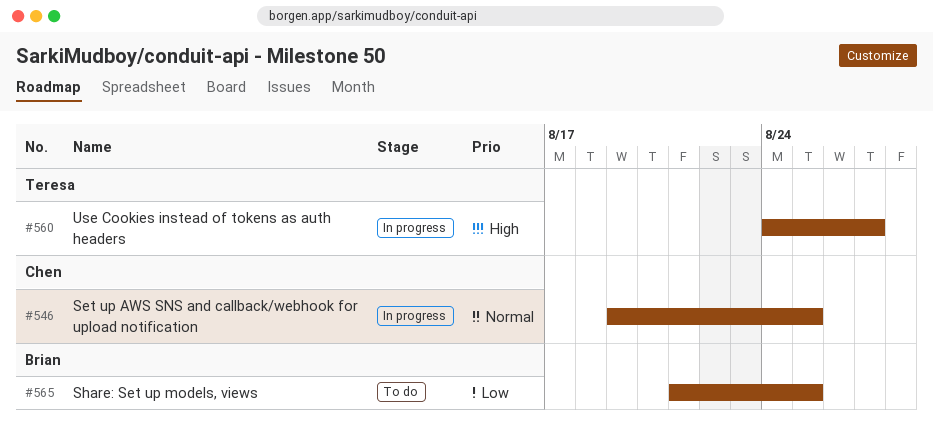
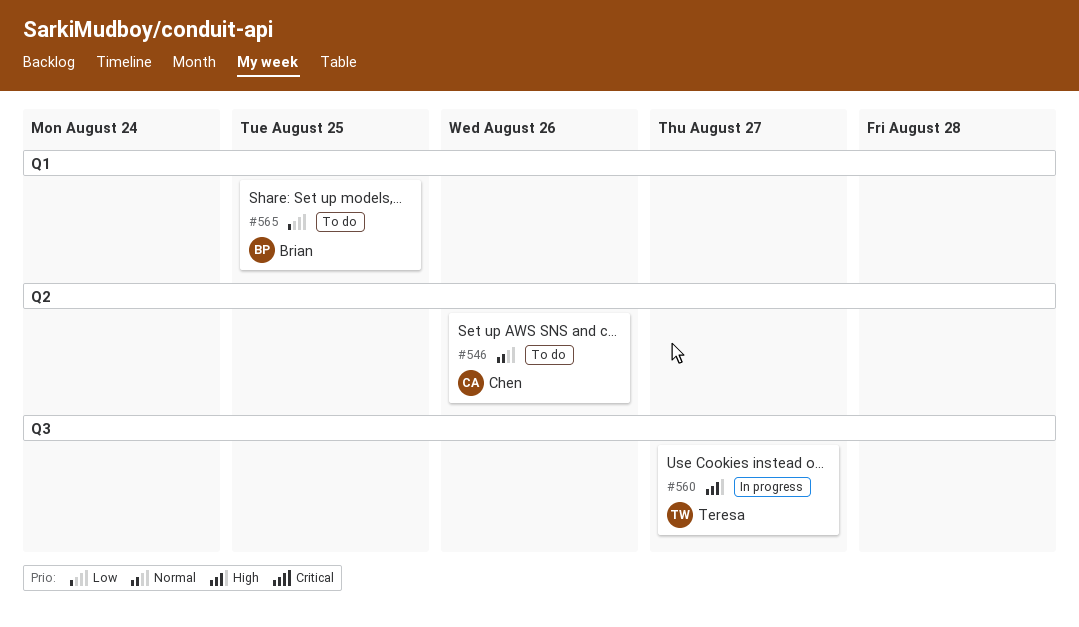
#546, status: In progress -> To do
#546, due: Aug 25 -> Aug 26

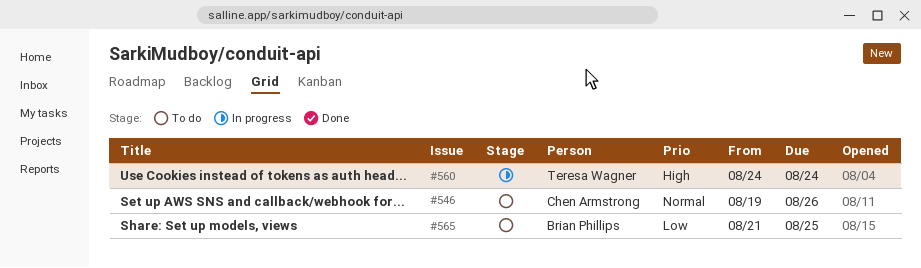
#560, due: Aug 27 -> Aug 24

